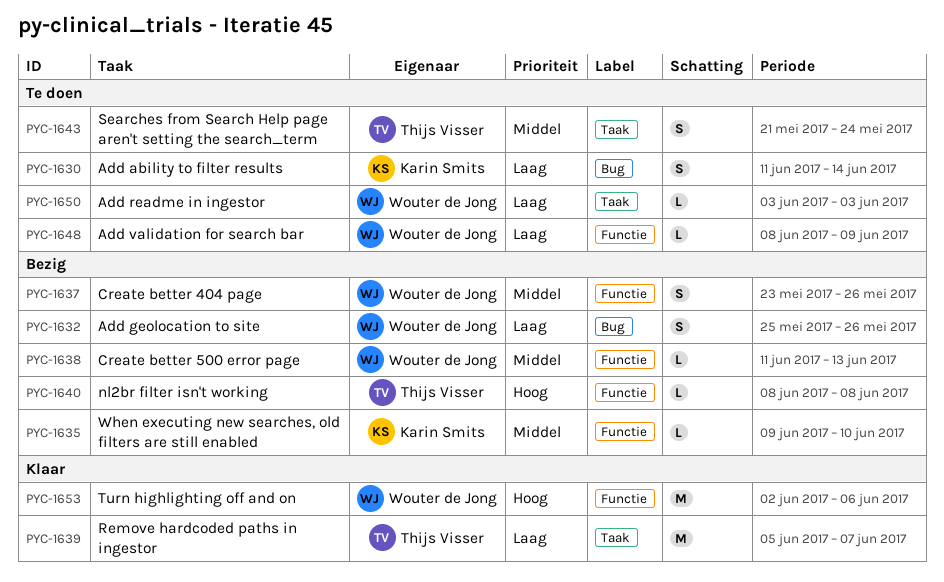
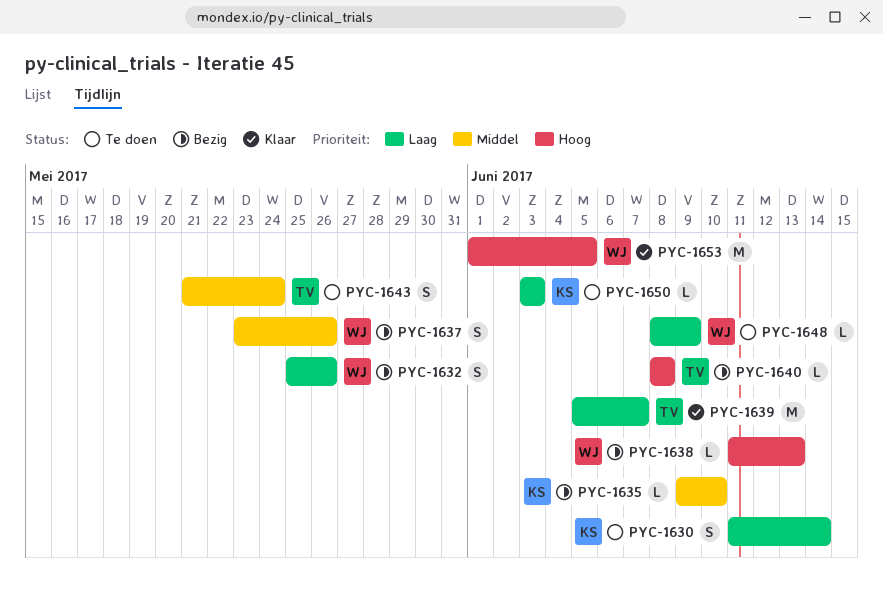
PYC-1638, priority: Middel -> Hoog
PYC-1650, owner: Wouter de Jong -> Karin Smits
PYC-1653, start: Jun 2 -> Jun 1
PYC-1653, due: Jun 6 -> Jun 5

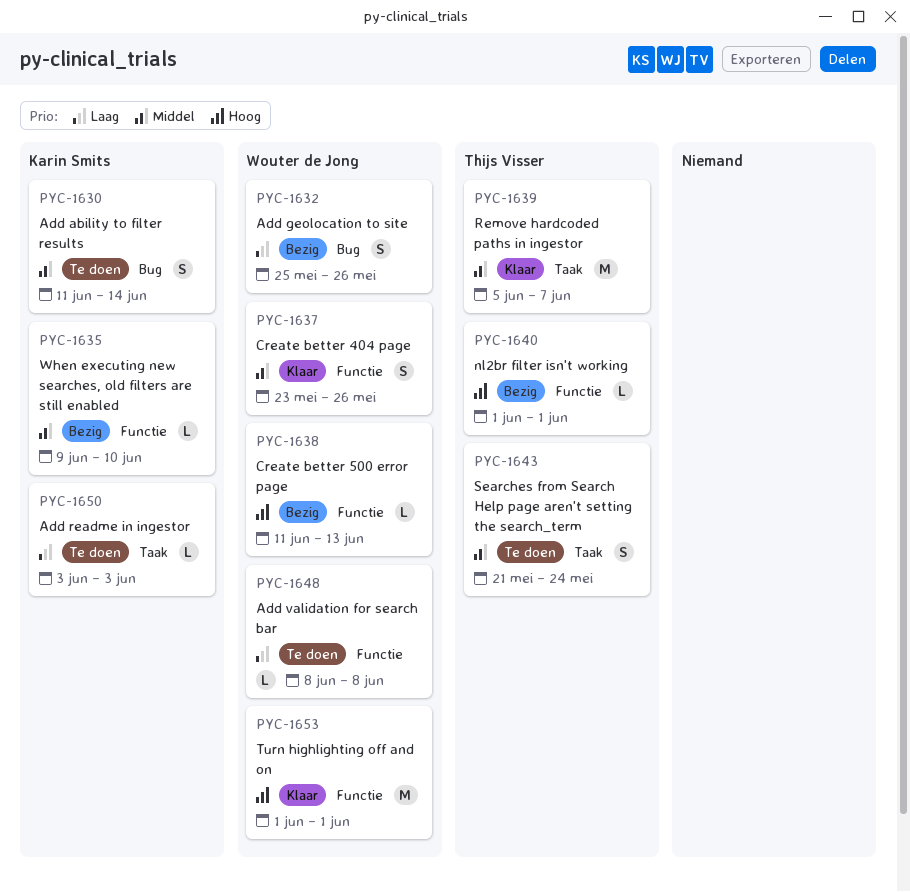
PYC-1630, priority: Laag -> Middel
PYC-1637, status: Bezig -> Klaar
PYC-1639, priority: Laag -> Middel
PYC-1640, start: Jun 8 -> Jun 1
PYC-1640, due: Jun 8 -> Jun 1
PYC-1648, due: Jun 9 -> Jun 8
PYC-1653, due: Jun 5 -> Jun 1

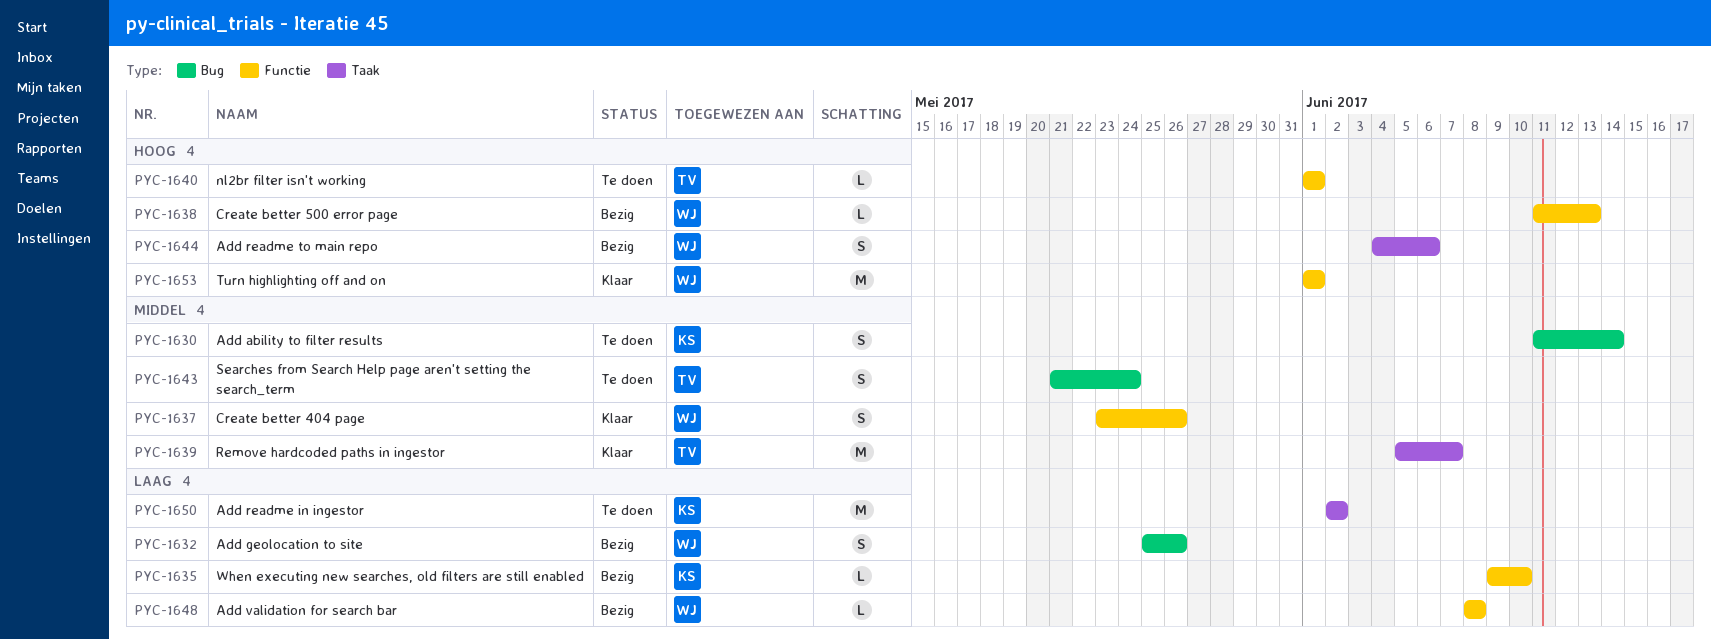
PYC-1635, priority: Middel -> Laag
PYC-1640, status: Bezig -> Te doen
PYC-1643, label: Taak -> Bug
PYC-1644: none -> present
PYC-1648, status: Te doen -> Bezig
PYC-1650, estimate: L -> M
PYC-1650, start: Jun 3 -> Jun 2
PYC-1650, due: Jun 3 -> Jun 2

